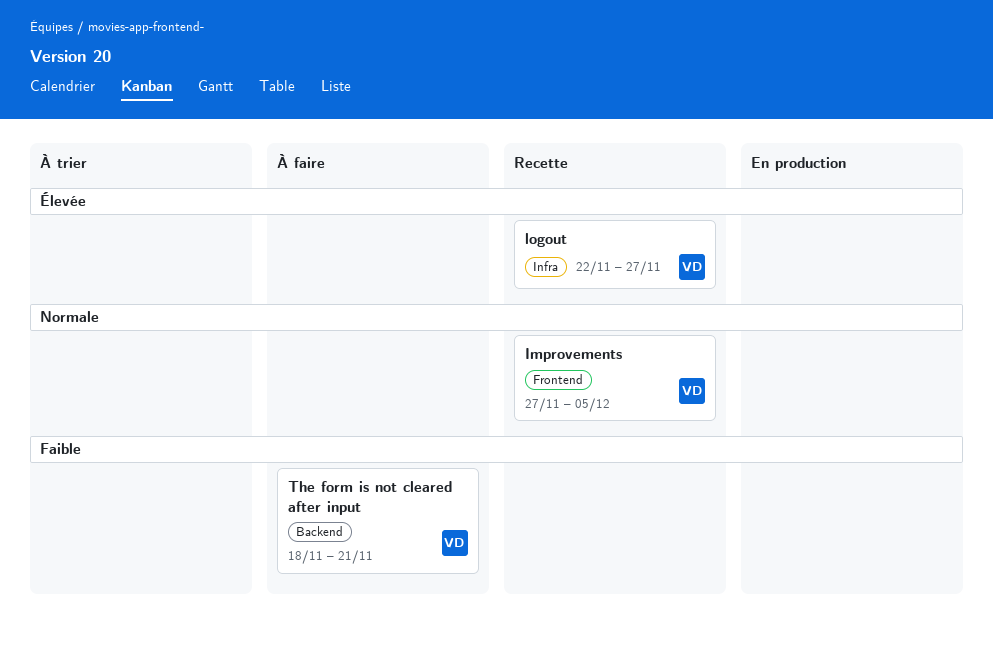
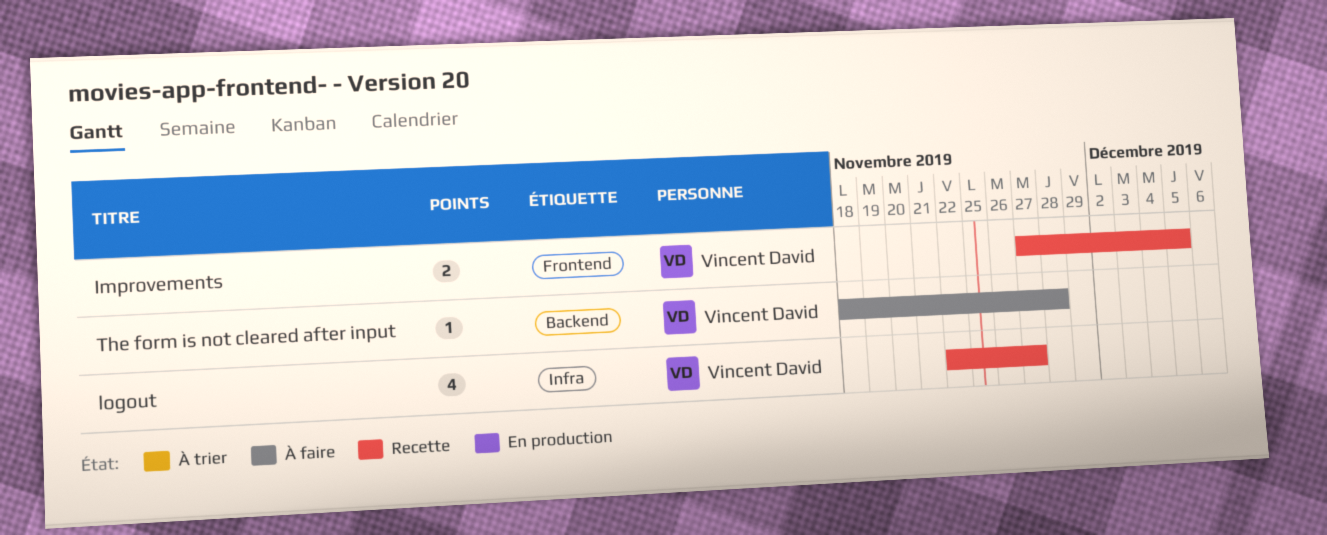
The form is not cleared after input, due: Nov 21 -> Nov 28

